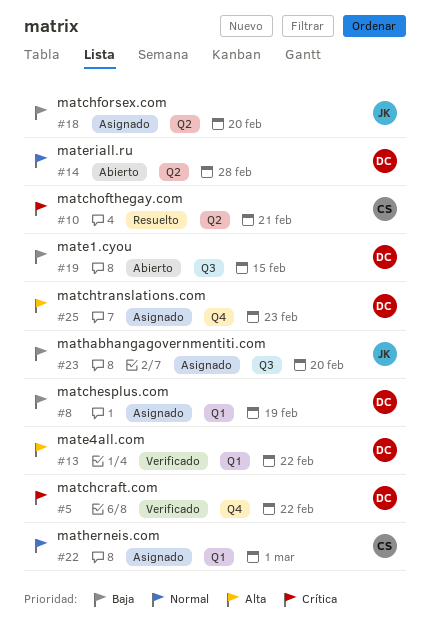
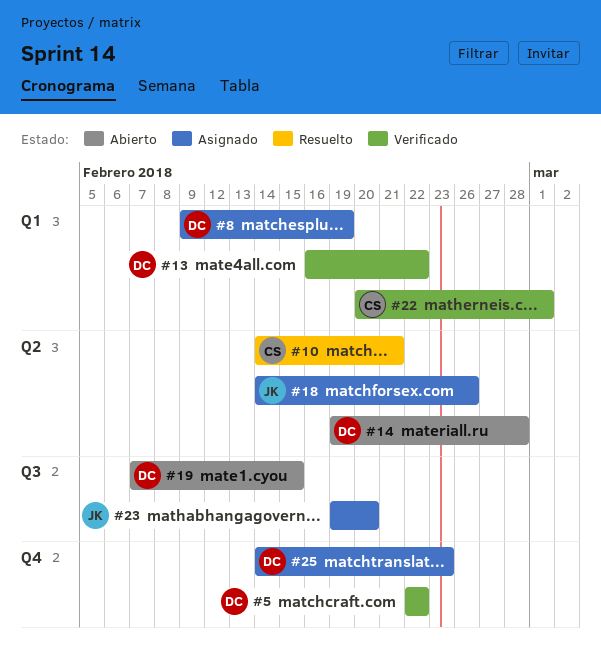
#18, due: Feb 20 -> Feb 26
#22, status: Asignado -> Verificado

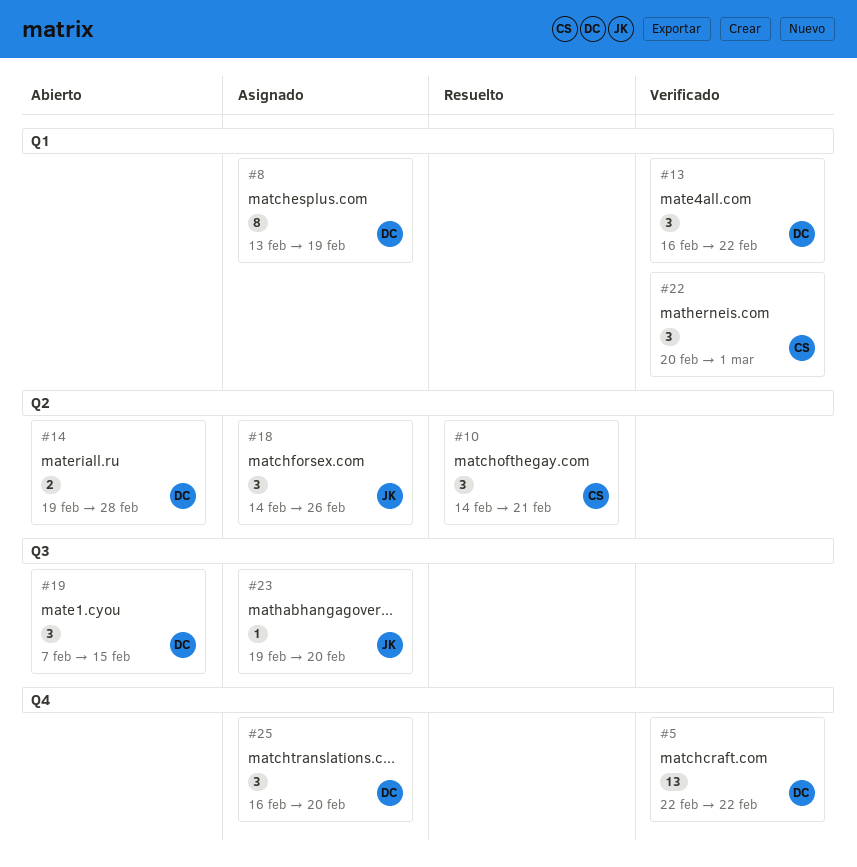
#8, start: Feb 9 -> Feb 13
#25, start: Feb 14 -> Feb 16
#25, due: Feb 23 -> Feb 20

